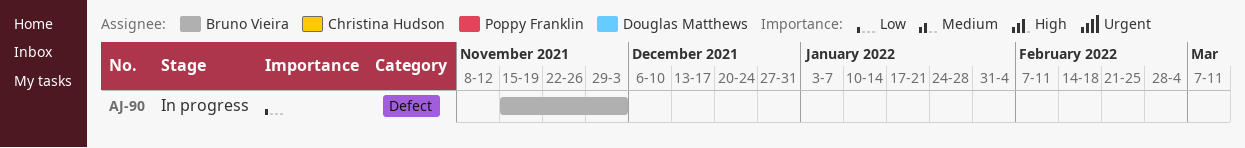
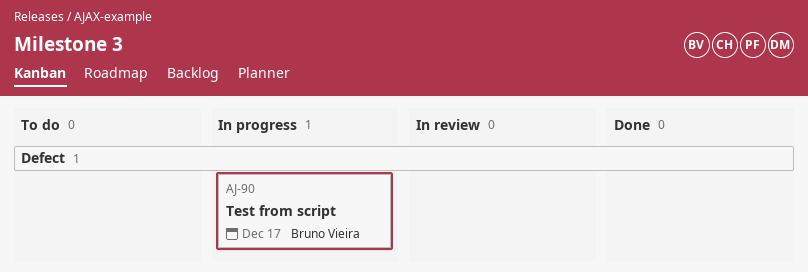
AJ-90, due: Dec 3 -> Dec 17

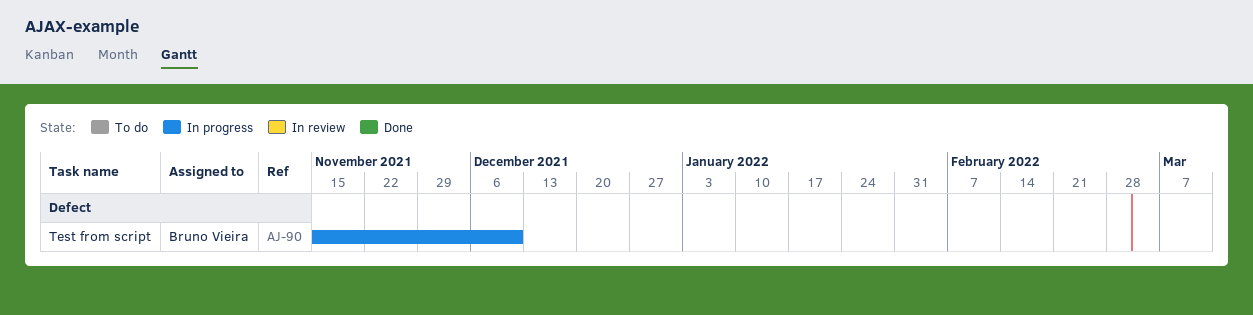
AJ-90, due: Dec 17 -> Dec 10

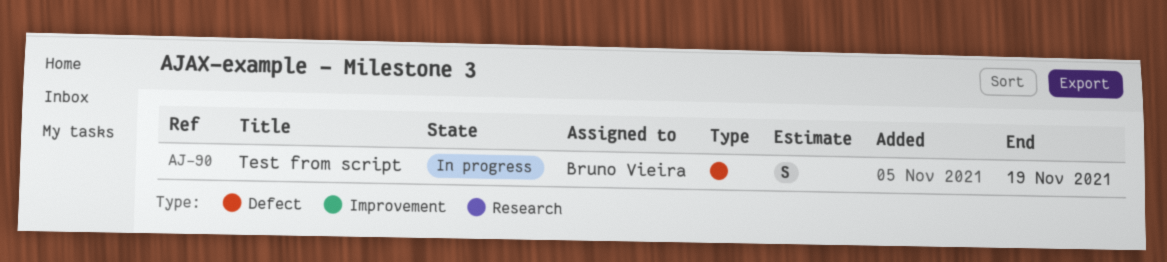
AJ-90, due: Dec 10 -> Nov 19

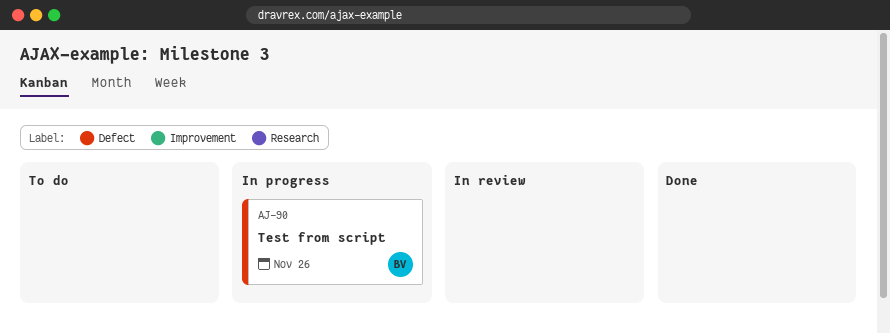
AJ-90, due: Nov 19 -> Nov 26

